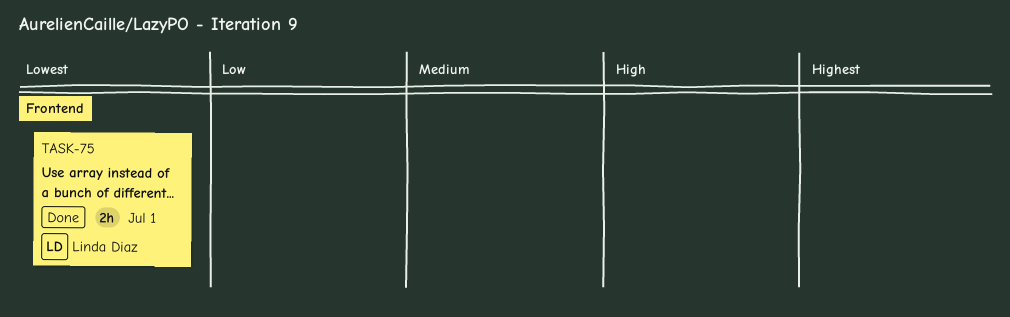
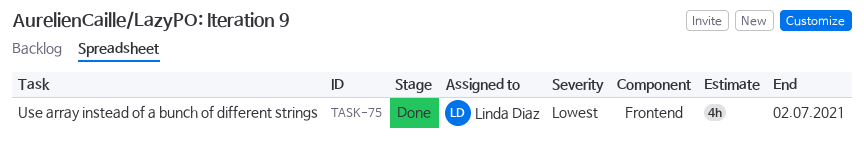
TASK-75, estimate: 2h -> 4h
TASK-75, due: Jul 1 -> Jul 2

